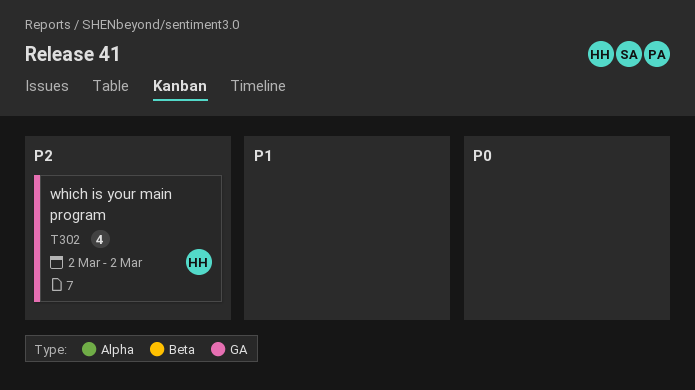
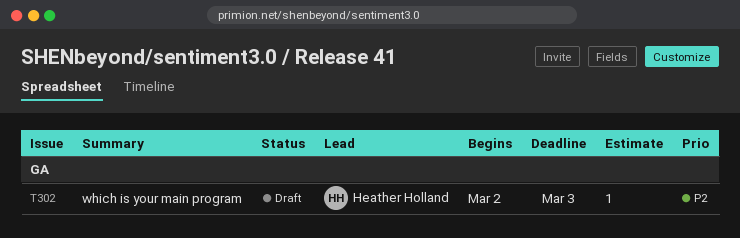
T302, estimate: 4 -> 1
T302, due: Mar 2 -> Mar 3

